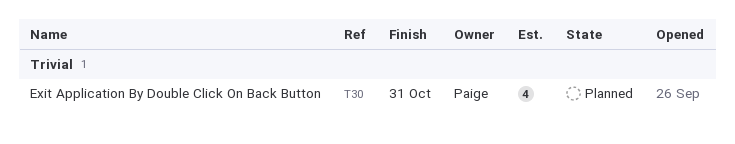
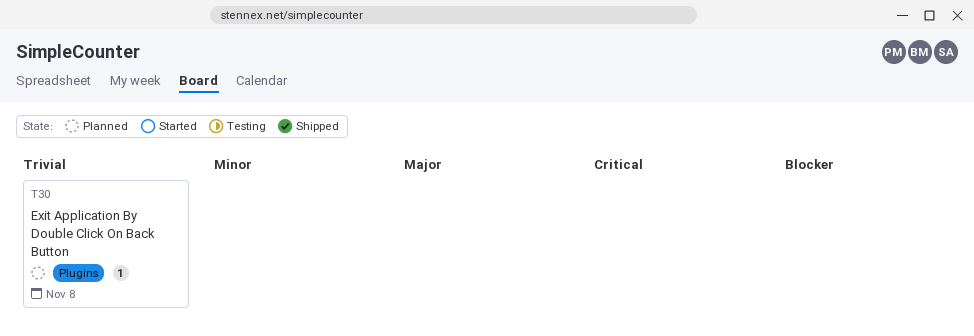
T30, estimate: 4 -> 1
T30, due: Oct 31 -> Nov 8

